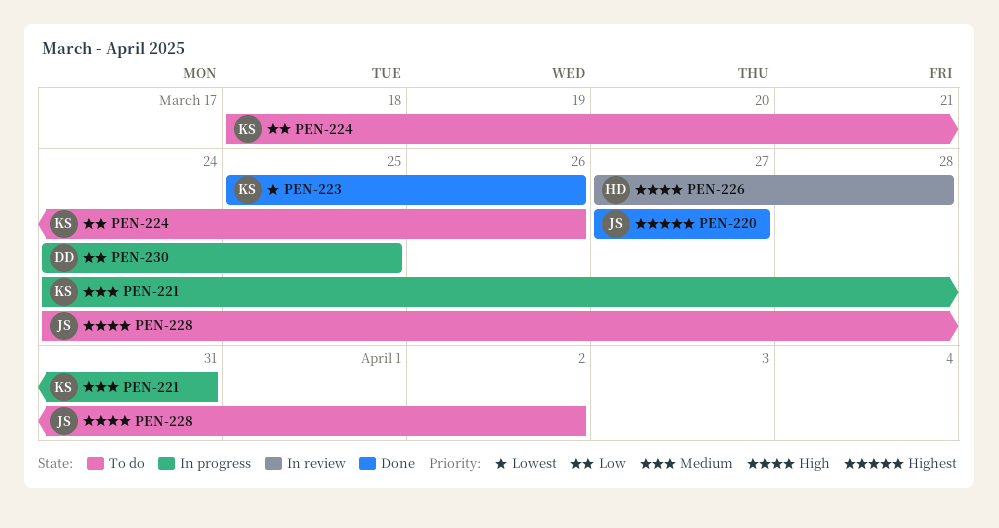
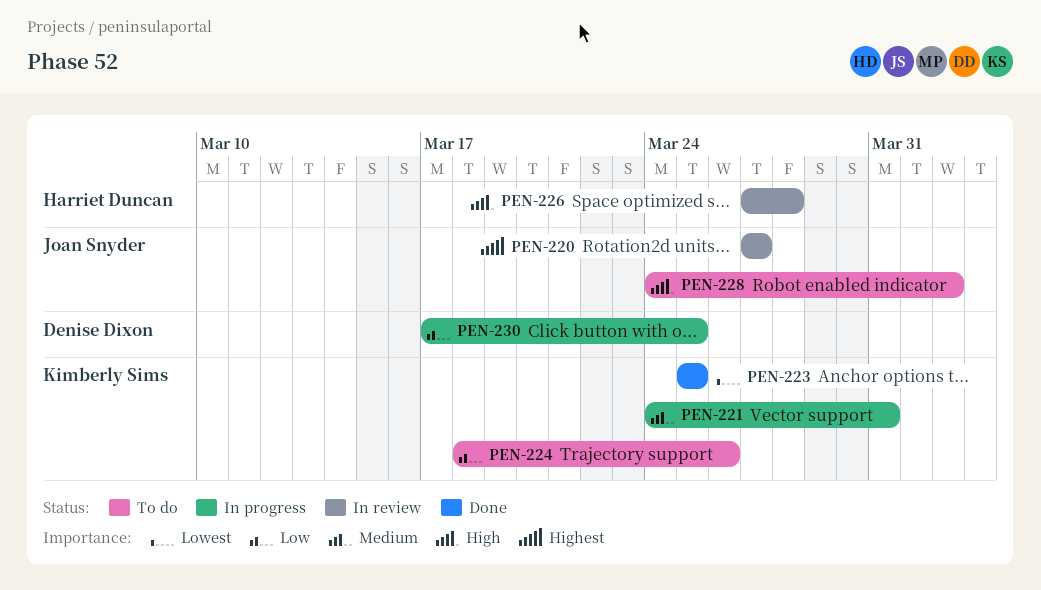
PEN-220, status: Done -> In review
PEN-223, due: Mar 26 -> Mar 25
PEN-230, start: Mar 24 -> Mar 17

